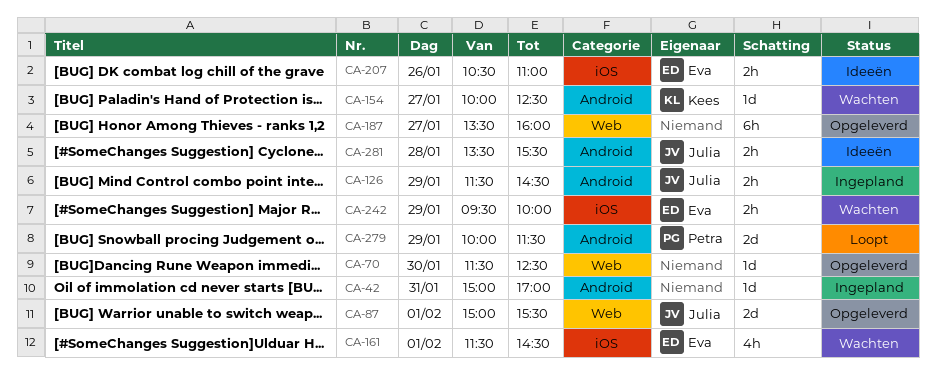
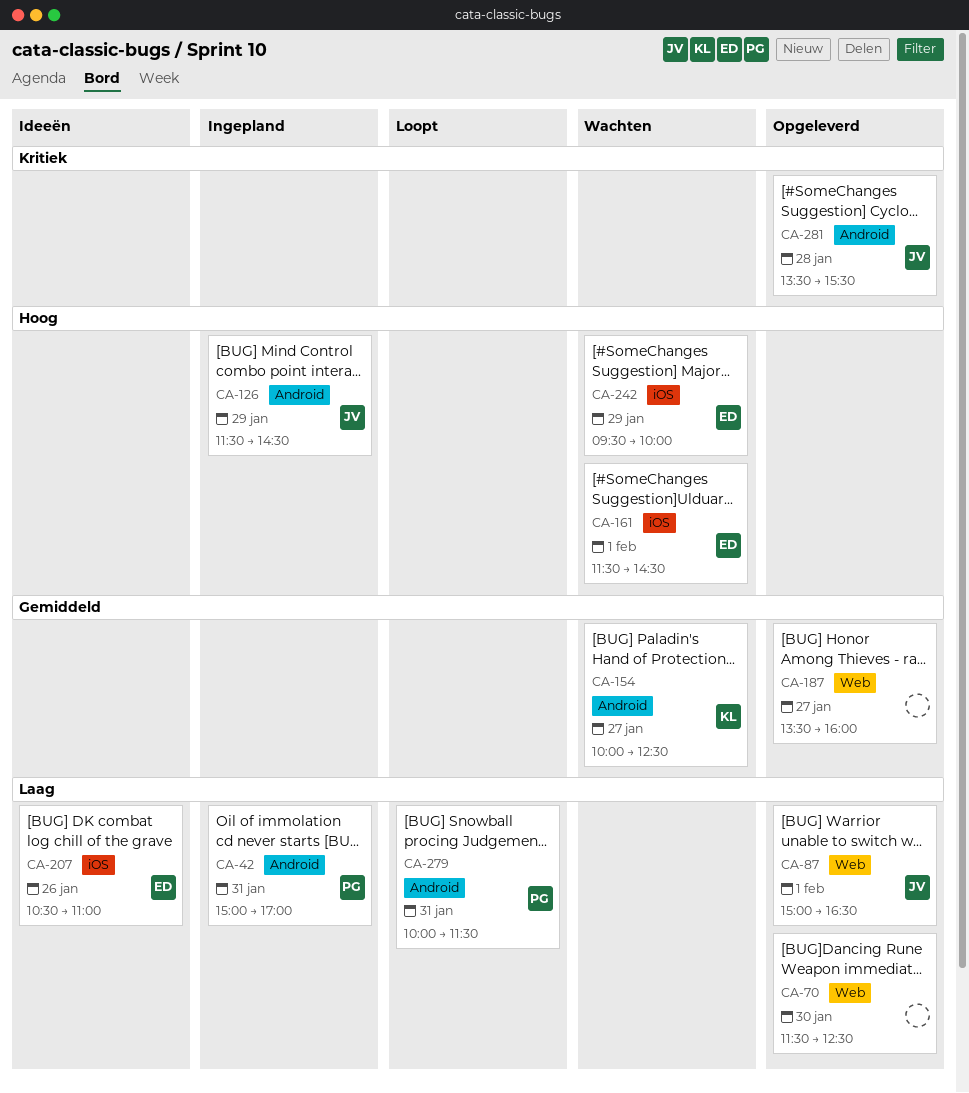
CA-42, owner: none -> Petra
CA-87, ends: 15:30 -> 16:30
CA-279, day: Jan 29 -> Jan 31
CA-281, status: Ideeën -> Opgeleverd

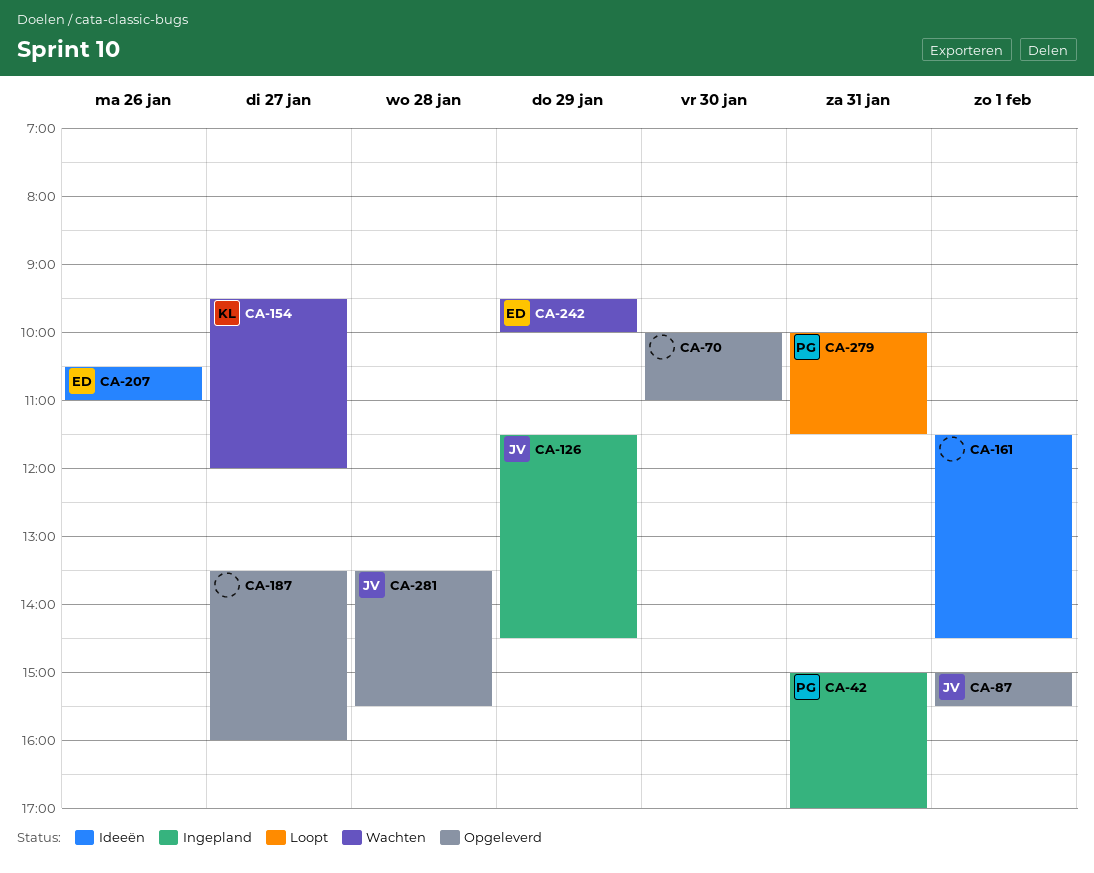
CA-70, begins: 11:30 -> 10:00
CA-70, ends: 12:30 -> 11:00
CA-87, ends: 16:30 -> 15:30
CA-154, begins: 10:00 -> 09:30
CA-154, ends: 12:30 -> 12:00
CA-161, status: Wachten -> Ideeën
CA-161, owner: ED -> none

